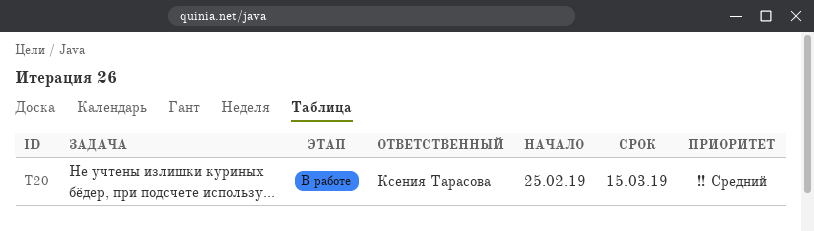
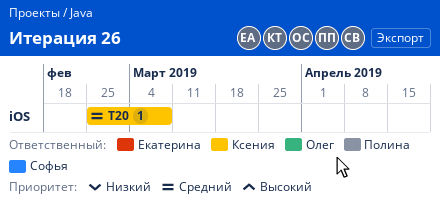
T20, due: Mar 15 -> Mar 8

